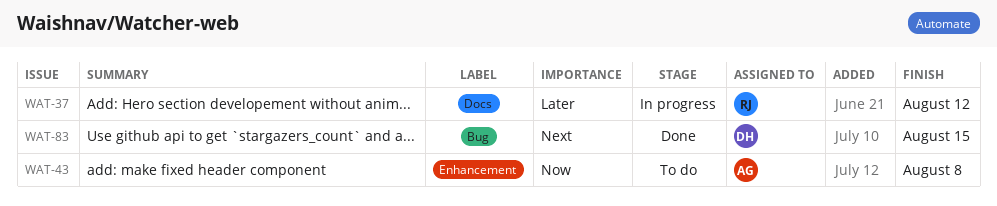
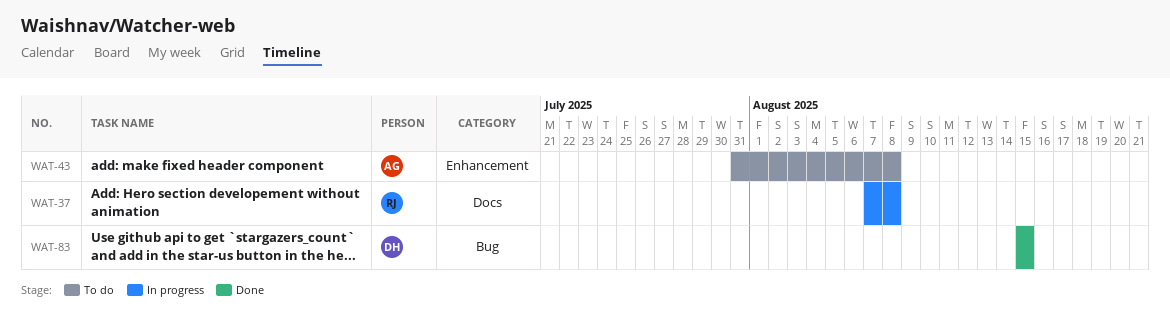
WAT-37, due: Aug 12 -> Aug 8

